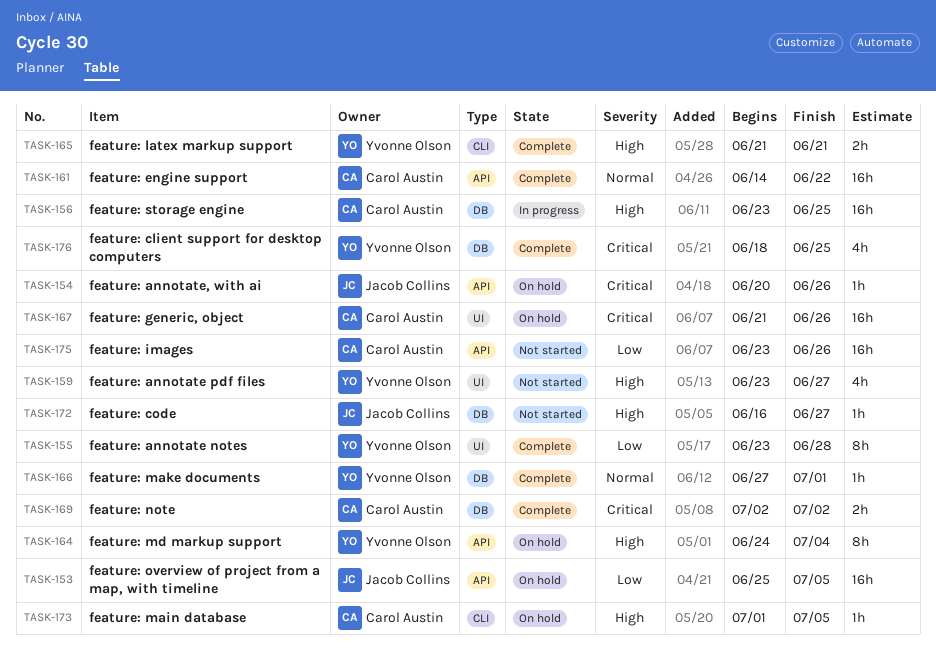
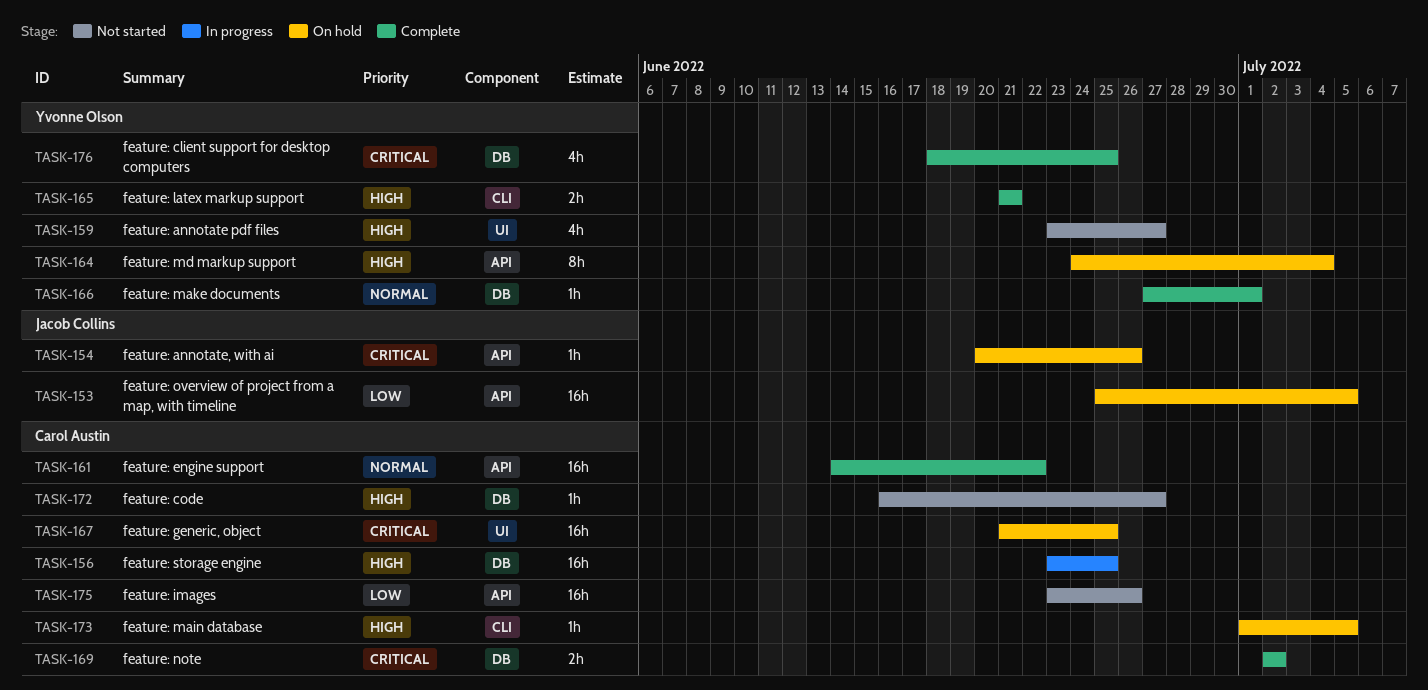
TASK-155: present -> none
TASK-167, due: Jun 26 -> Jun 25
TASK-172, owner: Jacob Collins -> Carol Austin

